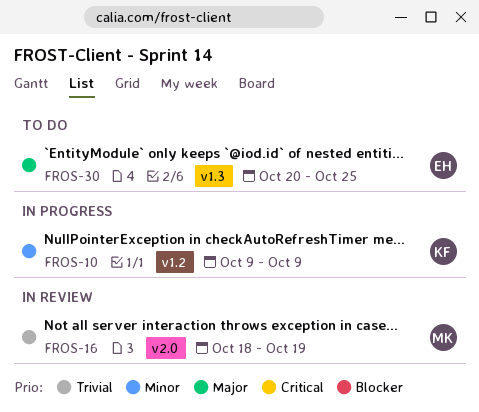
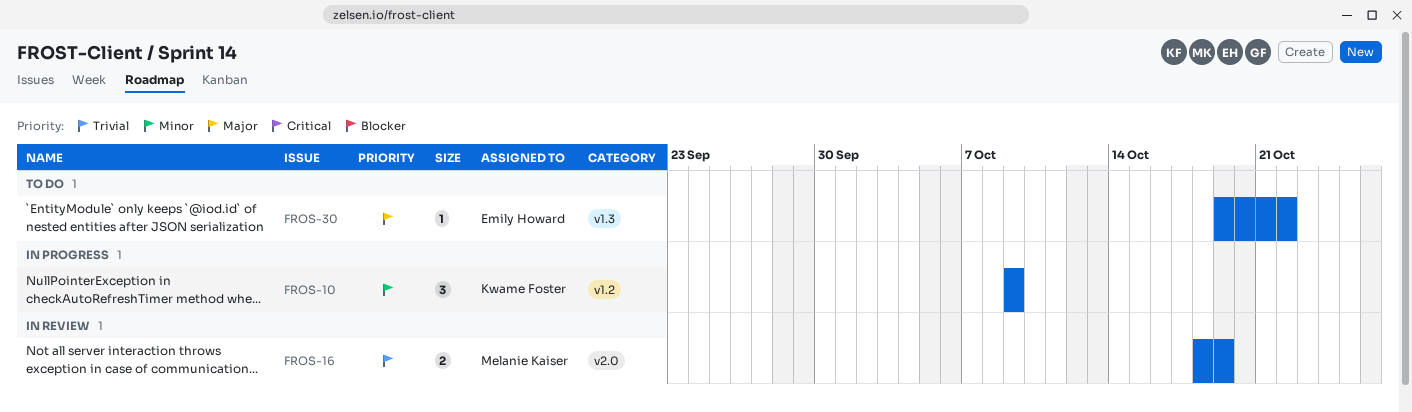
FROS-30, start: Oct 20 -> Oct 19
FROS-30, due: Oct 25 -> Oct 22

